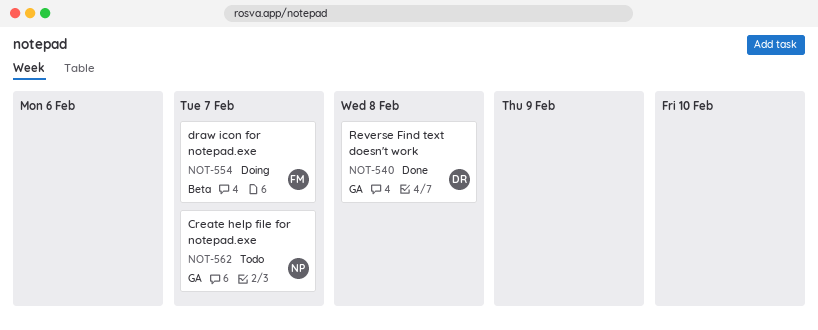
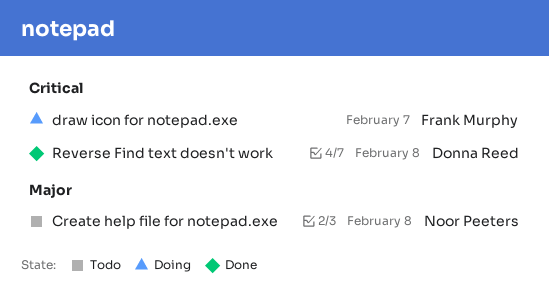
Create help file for notepad.exe, due: Feb 7 -> Feb 8

